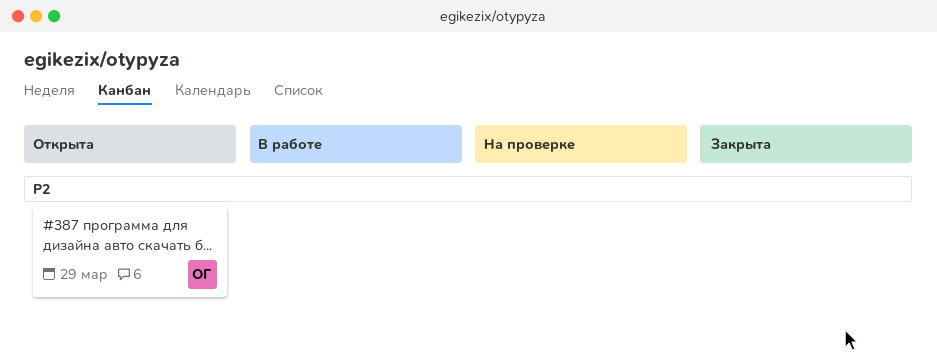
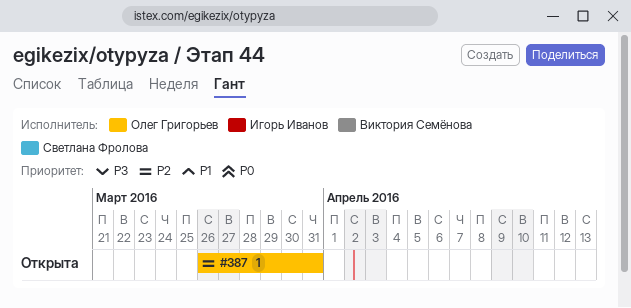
#387, due: Mar 29 -> Mar 31

